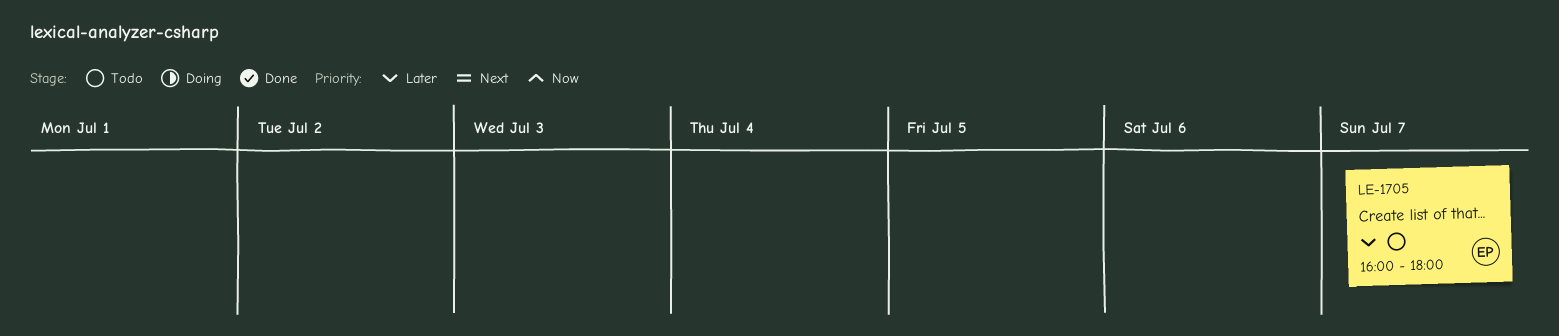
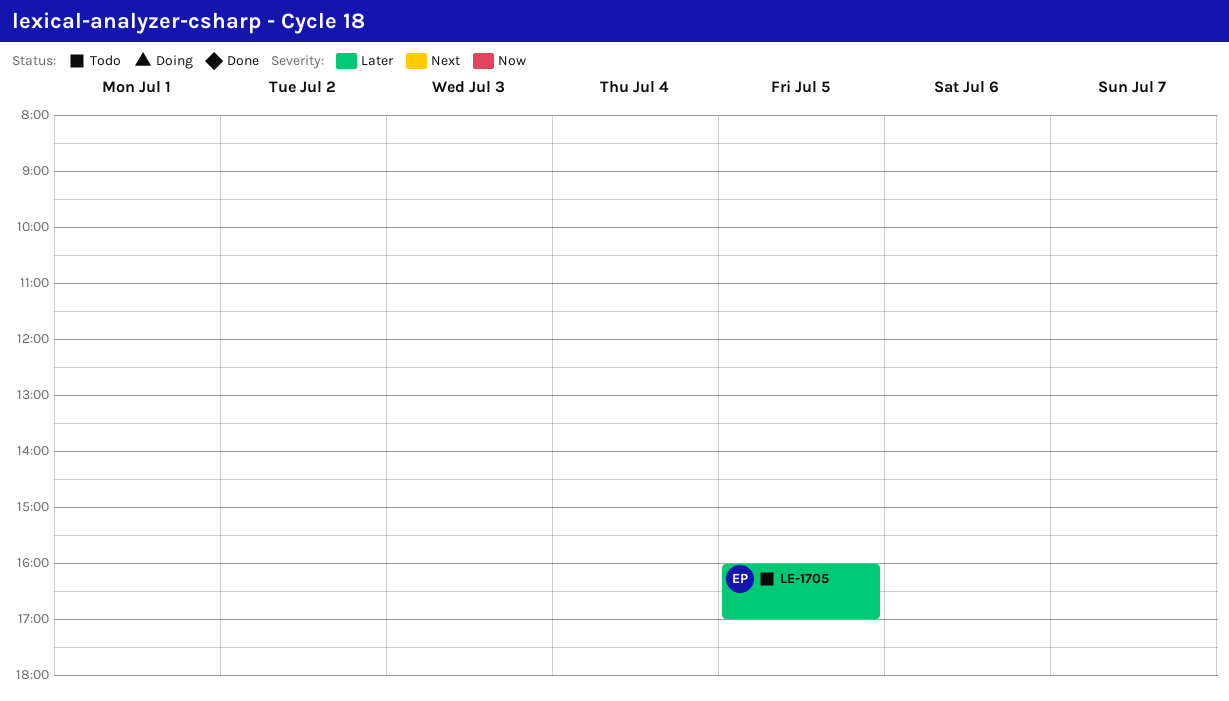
LE-1705, day: Jul 7 -> Jul 5
LE-1705, ends: 18:00 -> 17:00

